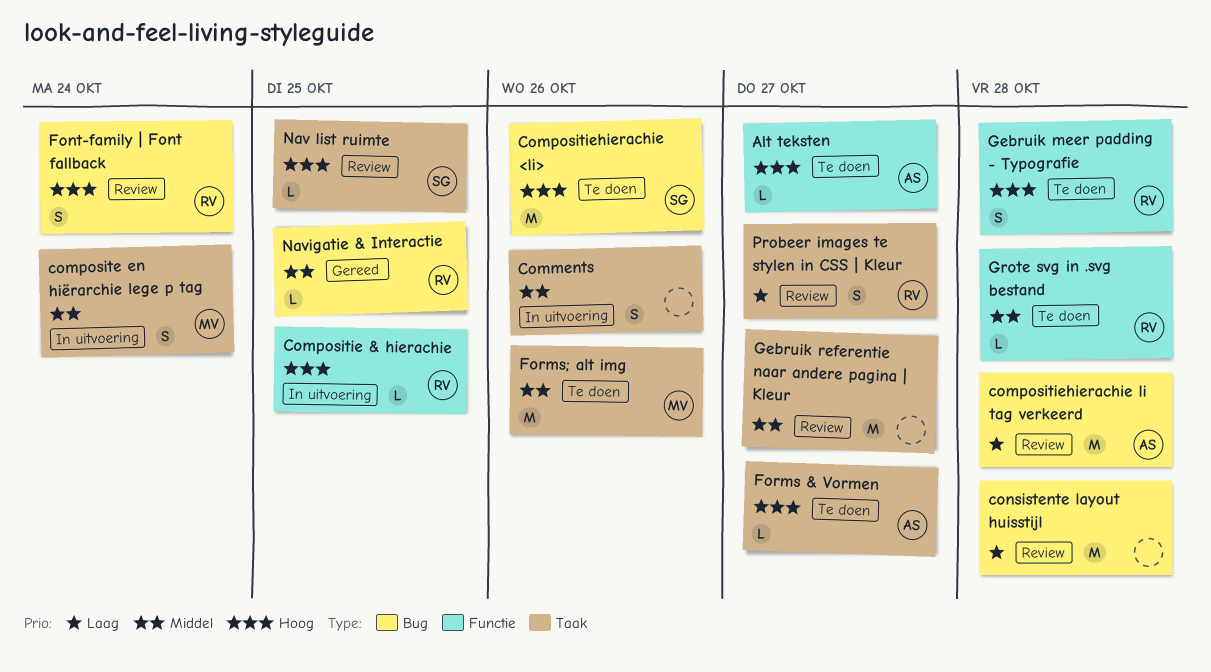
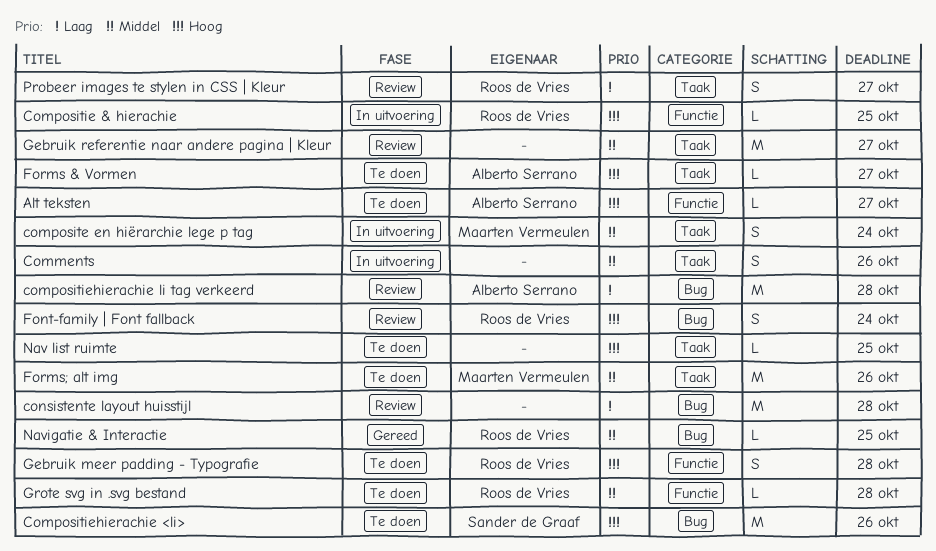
Nav list ruimte, status: Review -> Te doen
Nav list ruimte, owner: Sander de Graaf -> none

